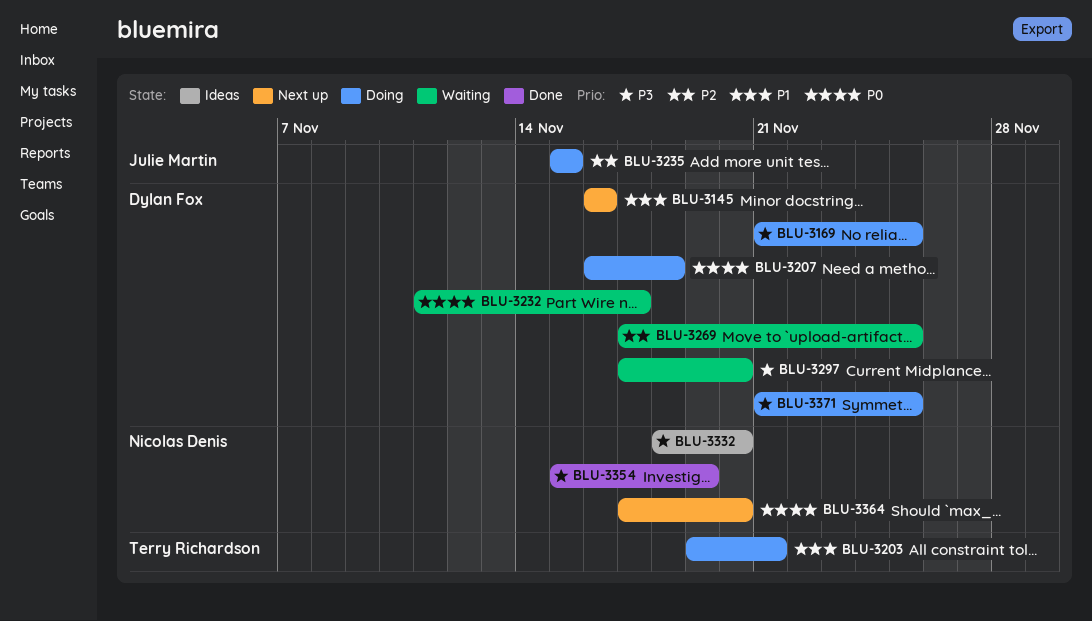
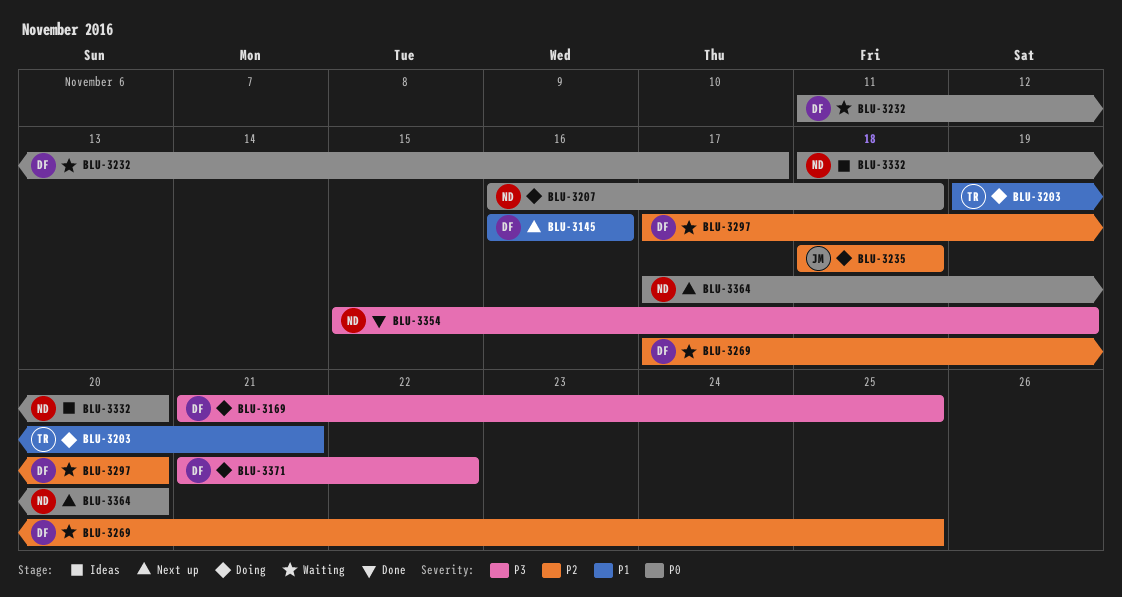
BLU-3207, owner: Dylan Fox -> Nicolas Denis
BLU-3235, start: Nov 15 -> Nov 18
BLU-3235, due: Nov 15 -> Nov 18
BLU-3297, priority: P3 -> P2
BLU-3332, priority: P3 -> P0
BLU-3371, due: Nov 25 -> Nov 22

